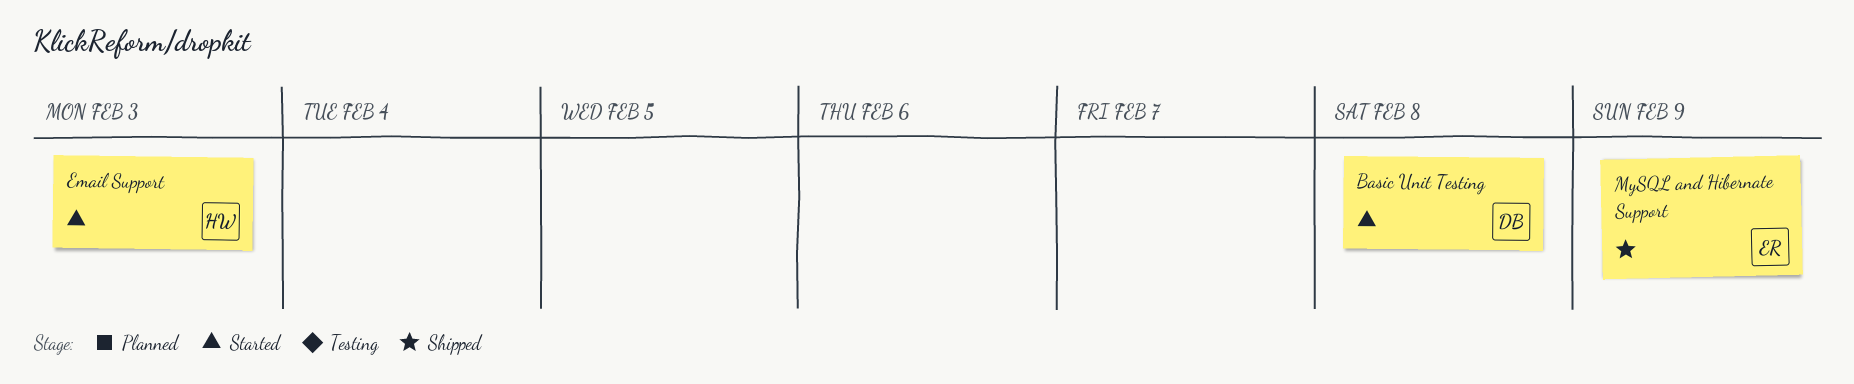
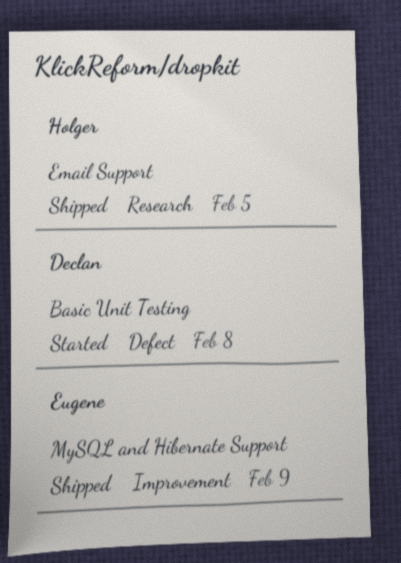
Email Support, status: Started -> Shipped
Email Support, due: Feb 3 -> Feb 5

